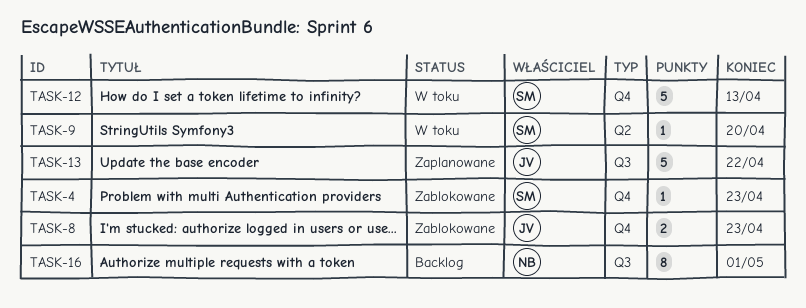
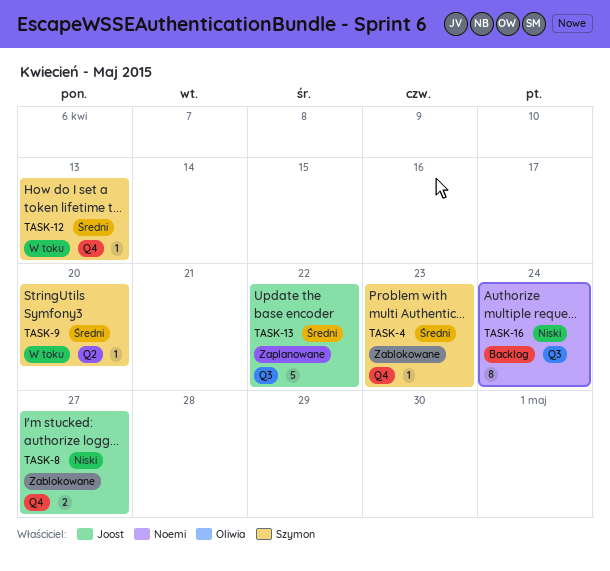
TASK-8, due: Apr 23 -> Apr 27
TASK-12, estimate: 5 -> 1
TASK-16, due: May 1 -> Apr 24

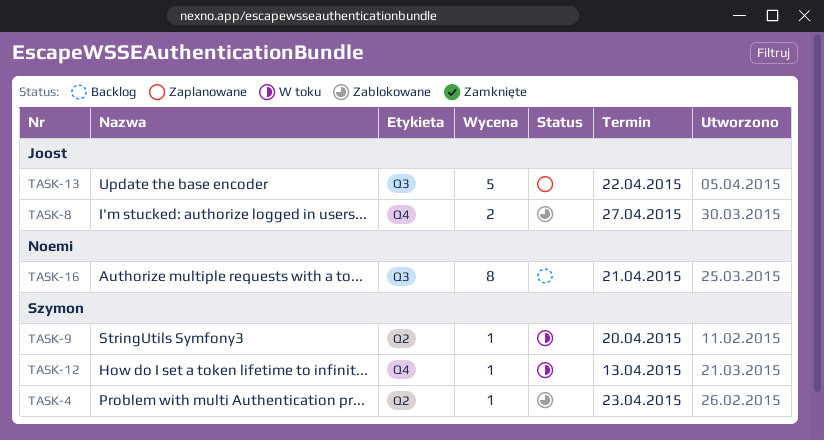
TASK-4, label: Q4 -> Q2
TASK-16, due: Apr 24 -> Apr 21

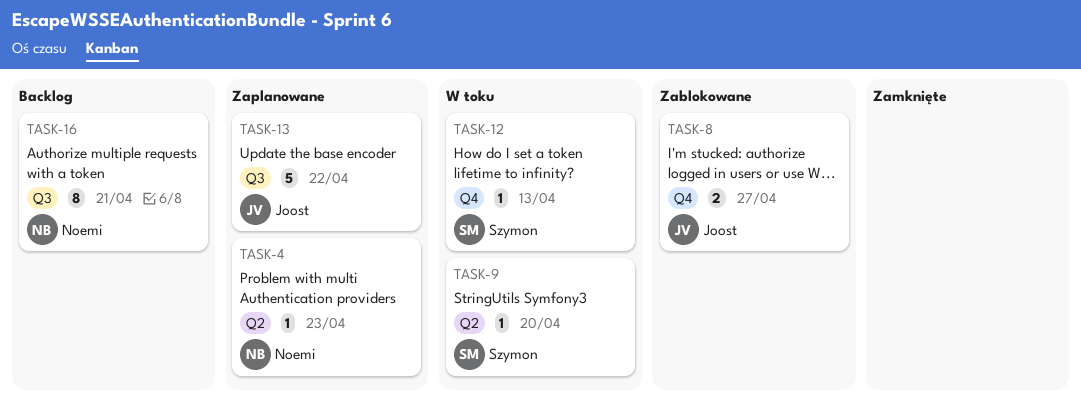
TASK-4, status: Zablokowane -> Zaplanowane
TASK-4, owner: Szymon -> Noemi

